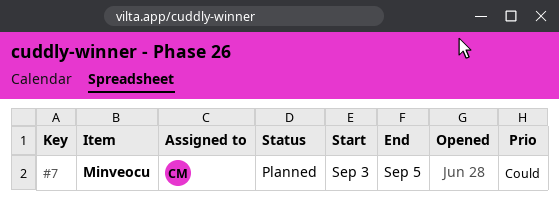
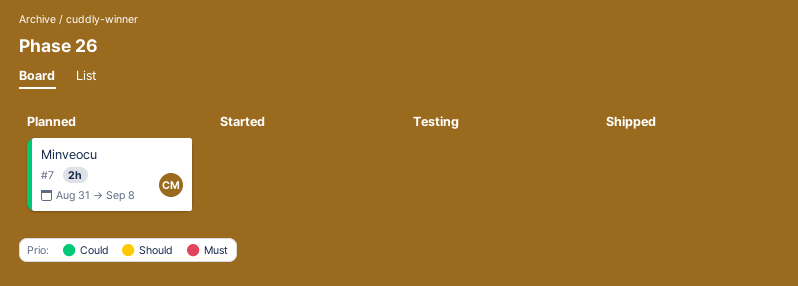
#7, start: Sep 3 -> Aug 31
#7, due: Sep 5 -> Sep 8

